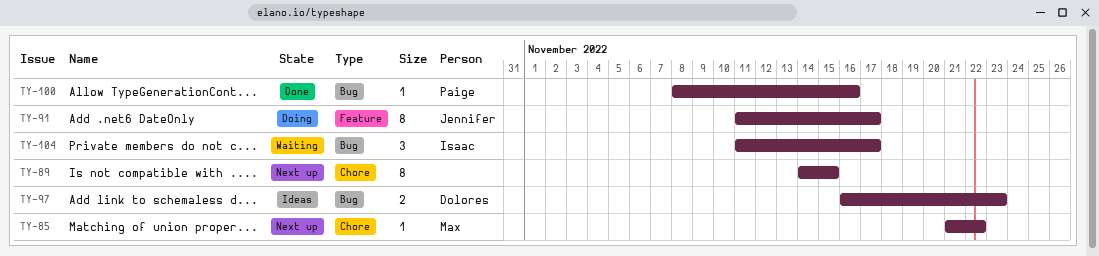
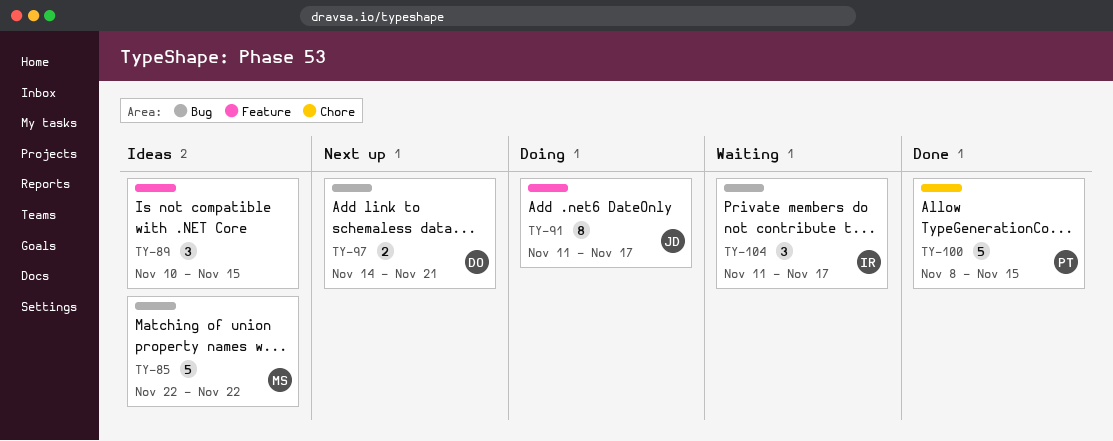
TY-85, status: Next up -> Ideas
TY-85, label: Chore -> Bug
TY-85, estimate: 1 -> 5
TY-85, start: Nov 21 -> Nov 22
TY-89, status: Next up -> Ideas
TY-89, label: Chore -> Feature
TY-89, estimate: 8 -> 3
TY-89, start: Nov 14 -> Nov 10
TY-97, status: Ideas -> Next up
TY-97, start: Nov 16 -> Nov 14
TY-97, due: Nov 23 -> Nov 21
TY-100, label: Bug -> Chore
TY-100, estimate: 1 -> 5
TY-100, due: Nov 16 -> Nov 15

